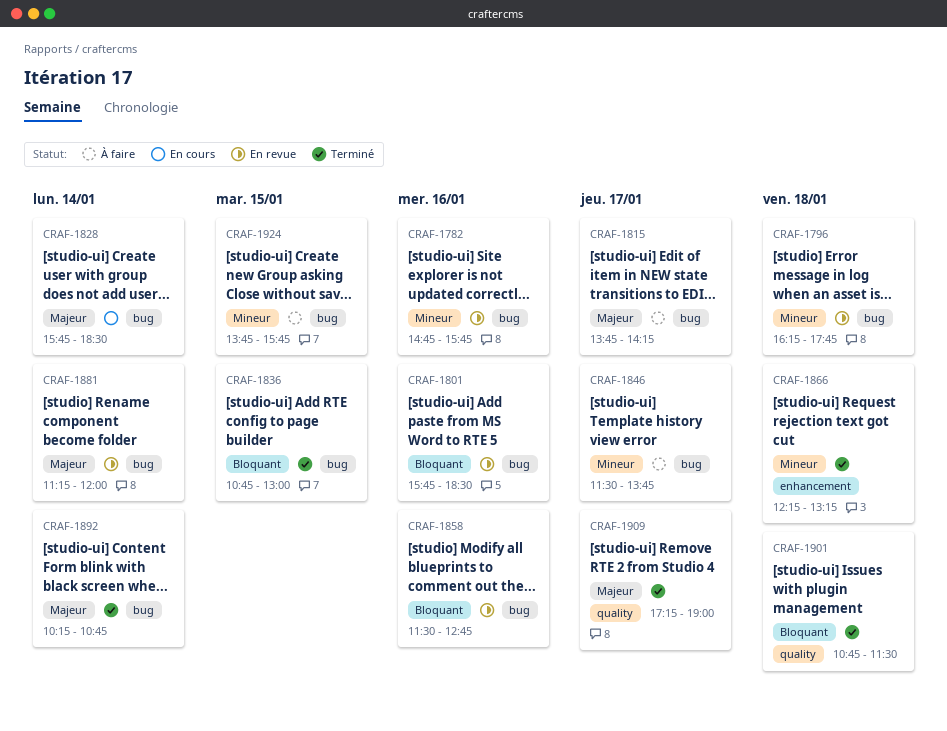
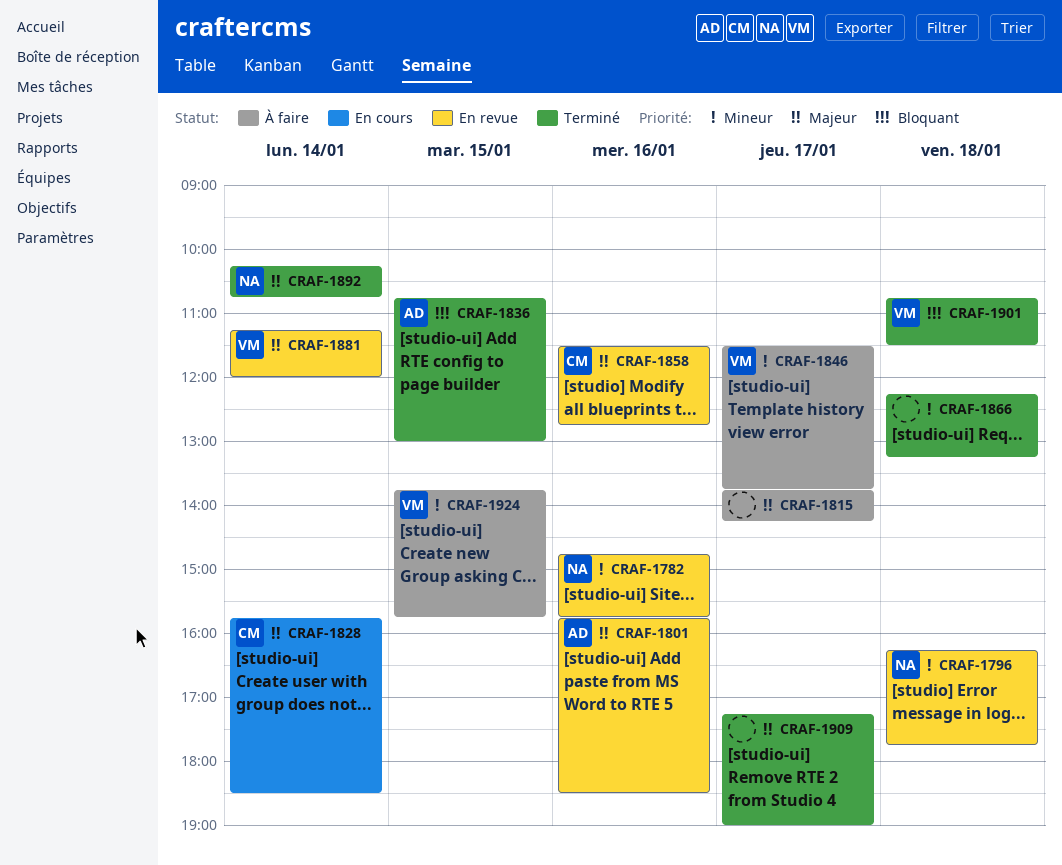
CRAF-1801, priority: Bloquant -> Majeur
CRAF-1858, priority: Bloquant -> Majeur

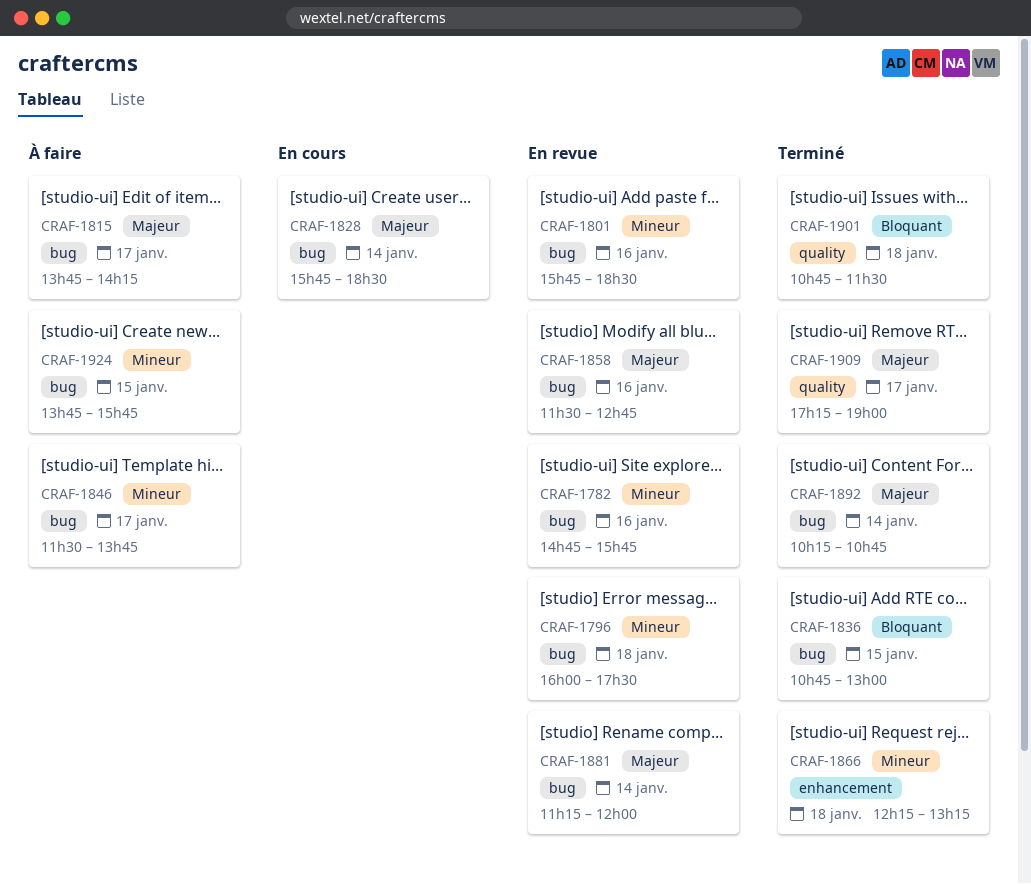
CRAF-1796, begins: 16:15 -> 16:00
CRAF-1796, ends: 17:45 -> 17:30
CRAF-1801, priority: Majeur -> Mineur

